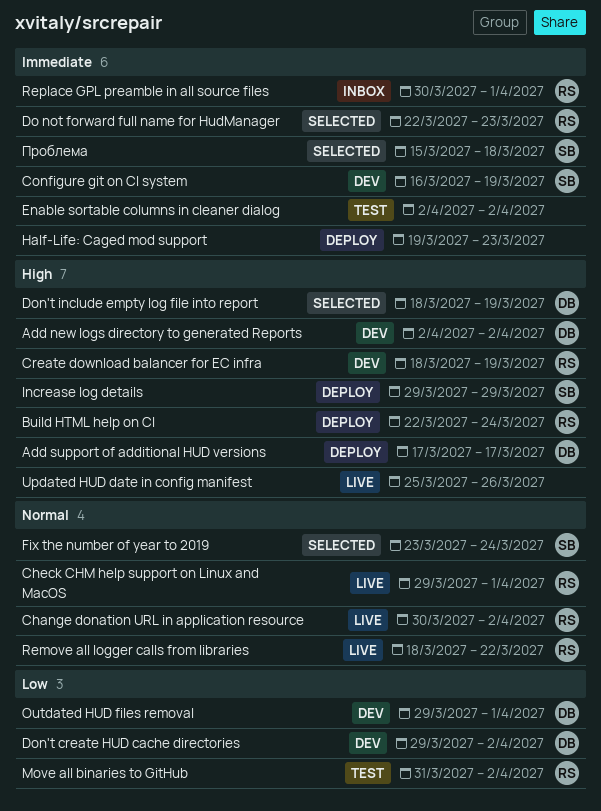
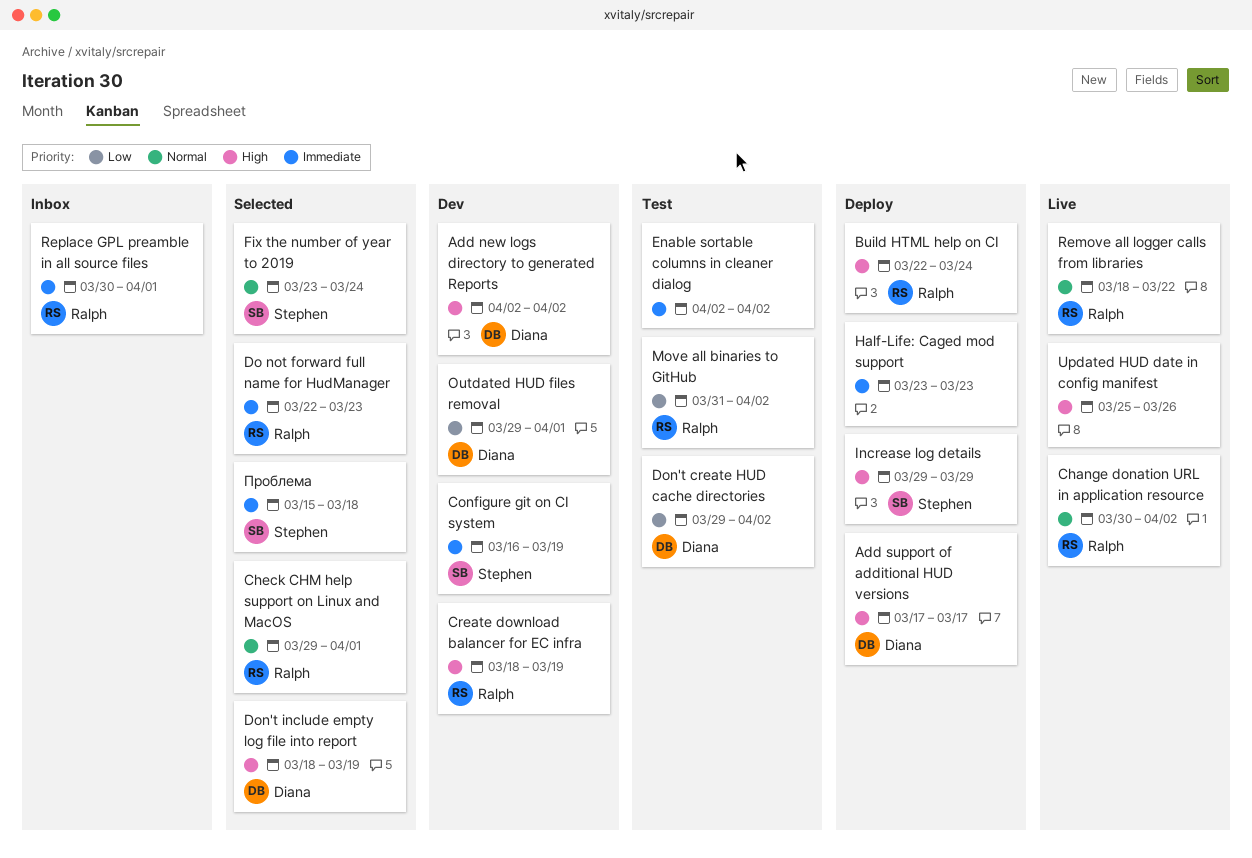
Check CHM help support on Linux and MacOS, status: Live -> Selected
Don't create HUD cache directories, status: Dev -> Test
Half-Life: Caged mod support, start: Mar 19 -> Mar 23

